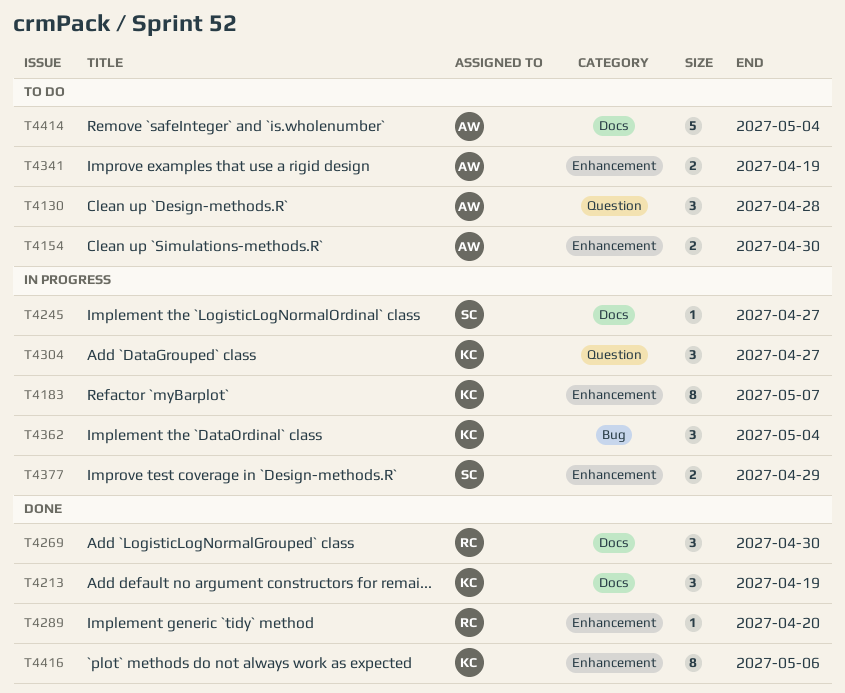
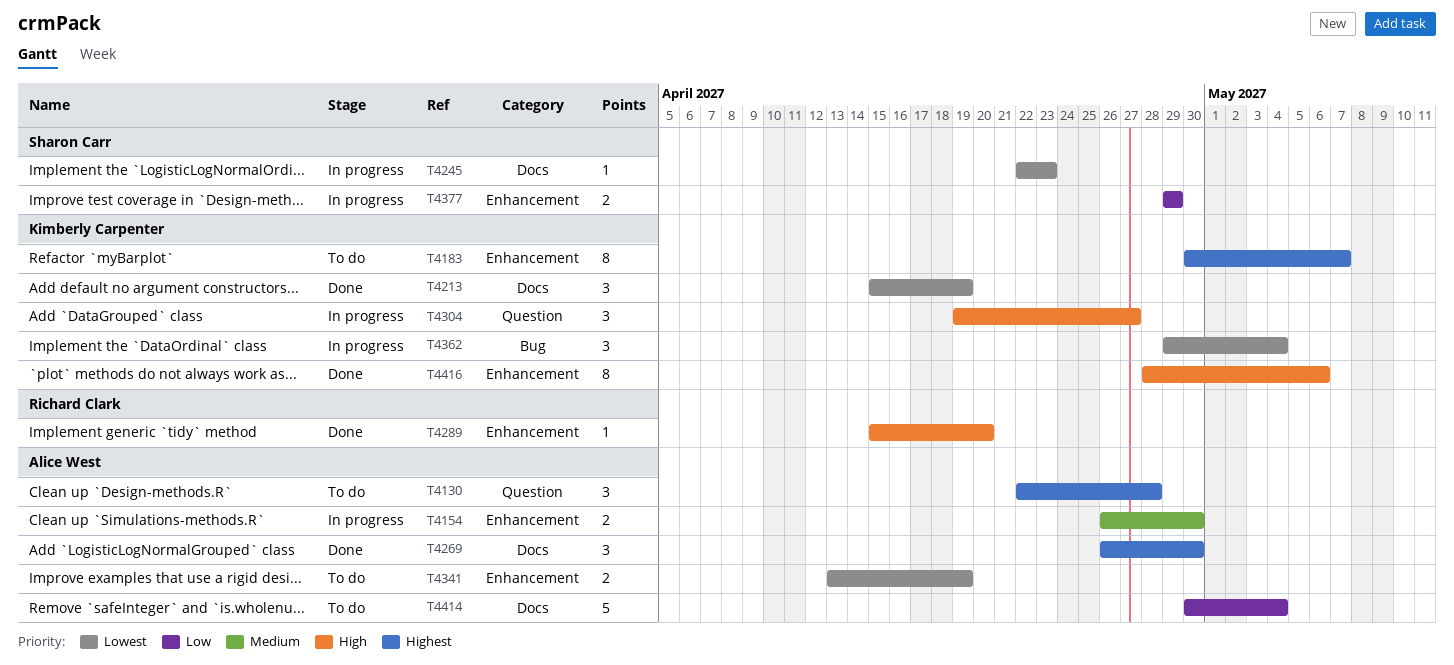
T4154, status: To do -> In progress
T4183, status: In progress -> To do
T4245, due: Apr 27 -> Apr 23
T4269, owner: Richard Clark -> Alice West

